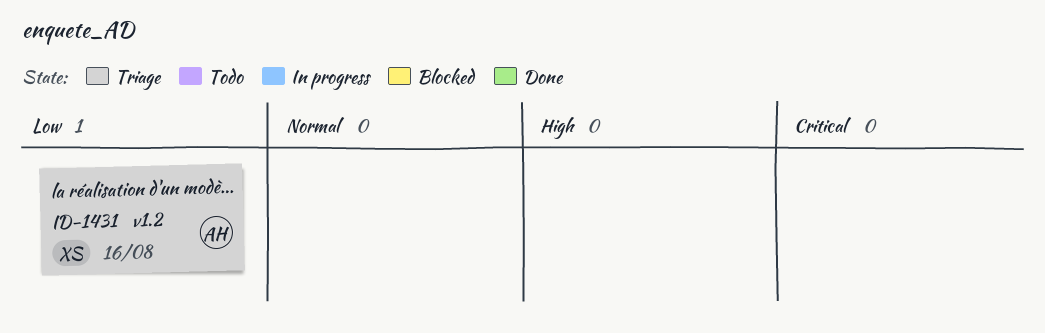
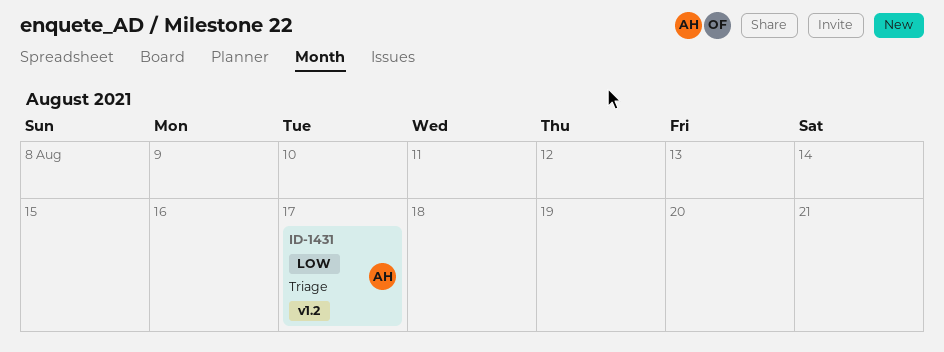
ID-1431, due: Aug 16 -> Aug 17

